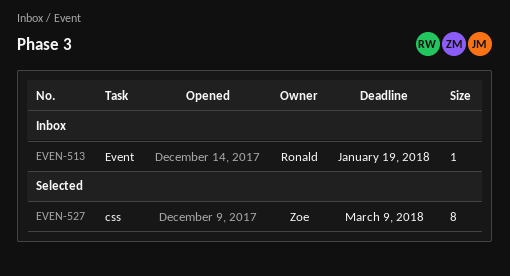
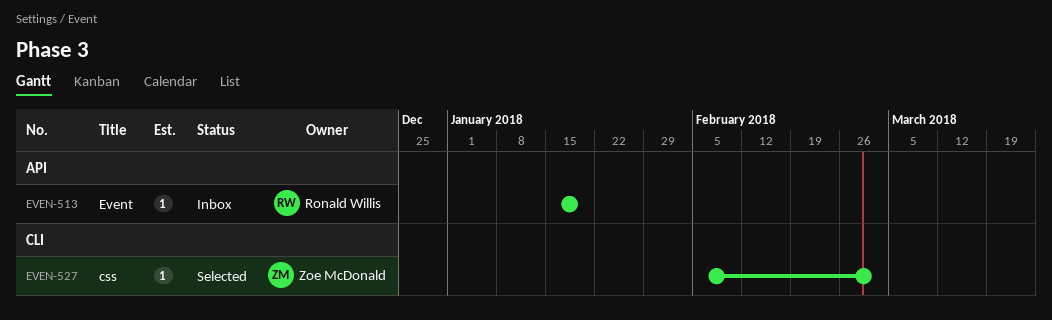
EVEN-527, estimate: 8 -> 1
EVEN-527, due: Mar 9 -> Mar 2

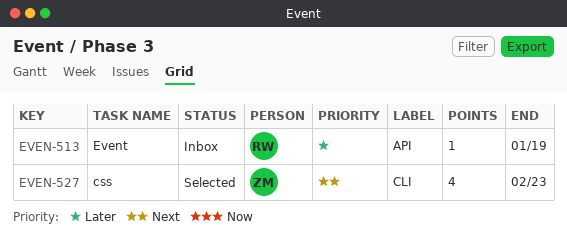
EVEN-527, estimate: 1 -> 4
EVEN-527, due: Mar 2 -> Feb 23

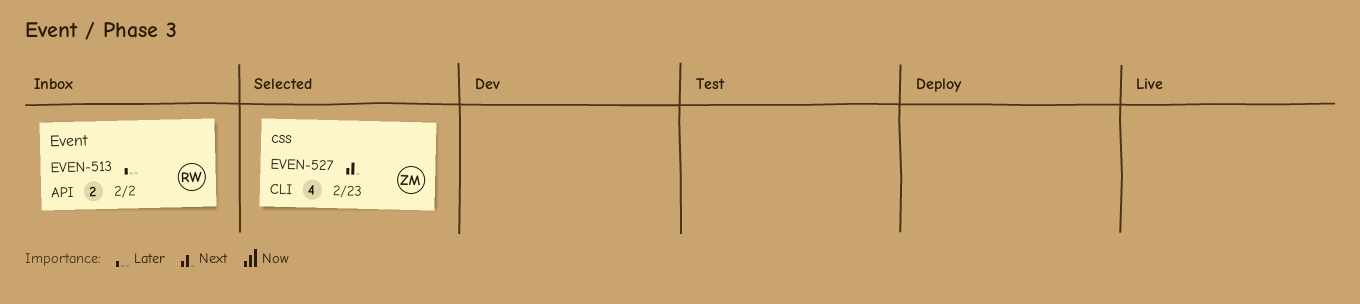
EVEN-513, estimate: 1 -> 2
EVEN-513, due: Jan 19 -> Feb 2

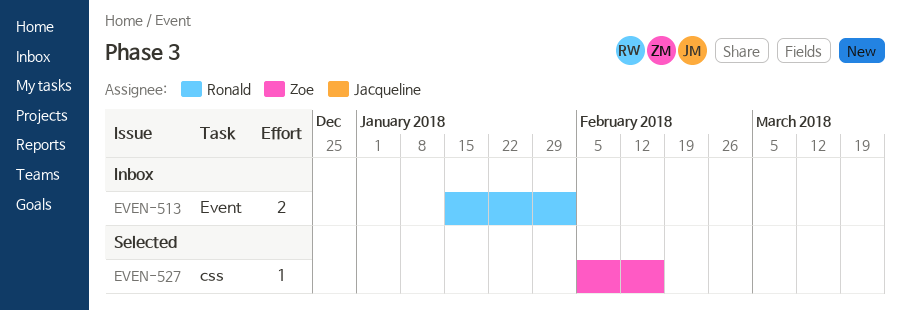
EVEN-527, estimate: 4 -> 1
EVEN-527, due: Feb 23 -> Feb 16

